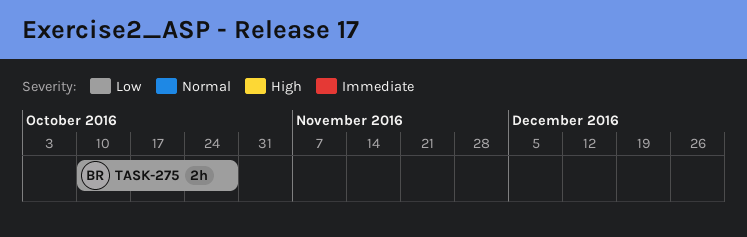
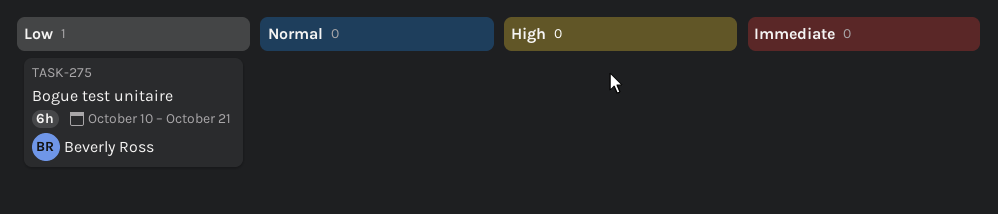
TASK-275, estimate: 2h -> 6h
TASK-275, due: Oct 28 -> Oct 21

